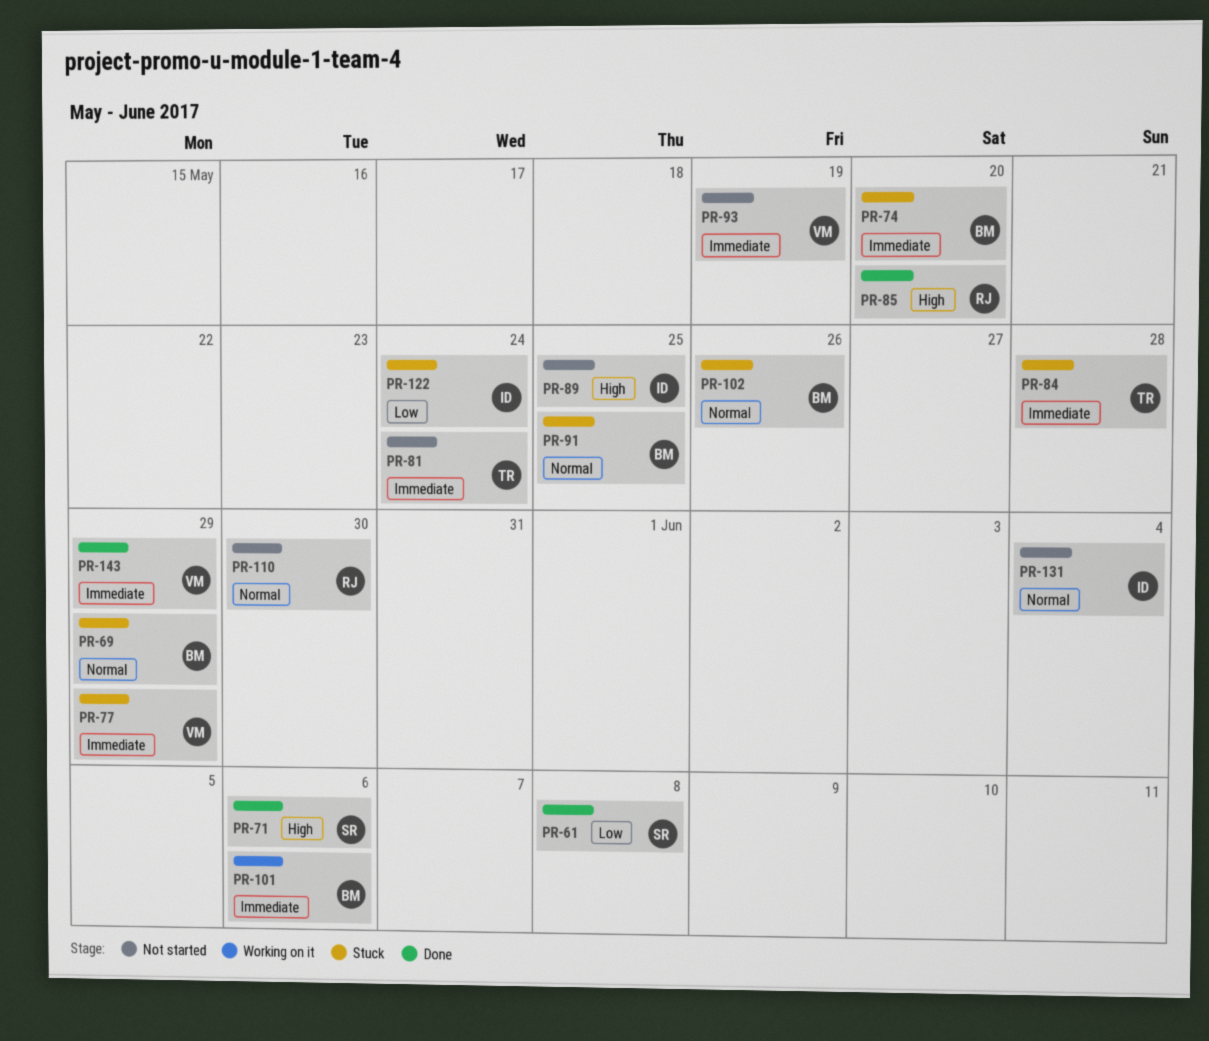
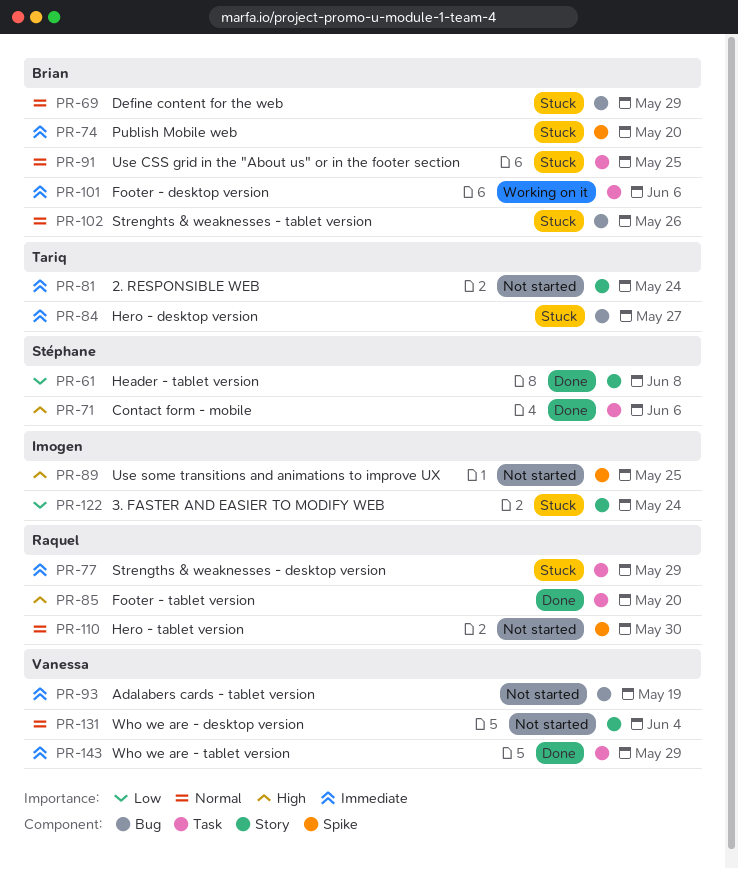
PR-77, owner: Vanessa -> Raquel
PR-84, due: May 28 -> May 27
PR-131, owner: Imogen -> Vanessa

